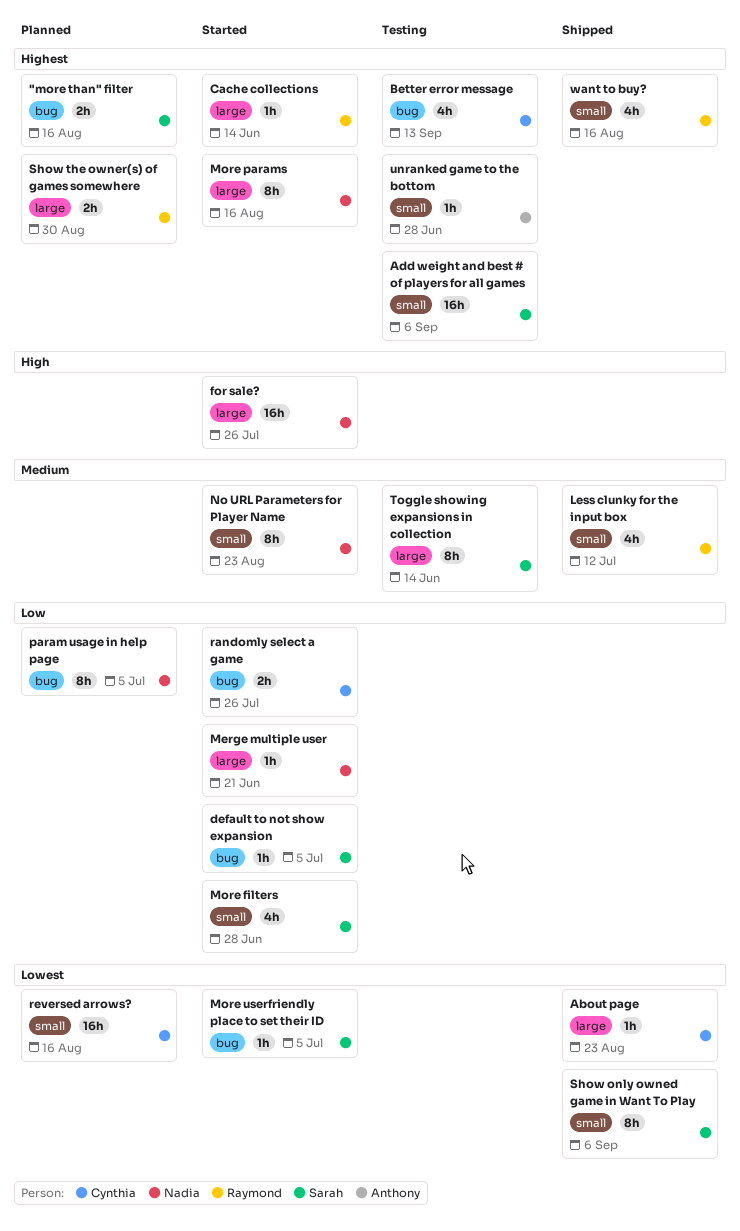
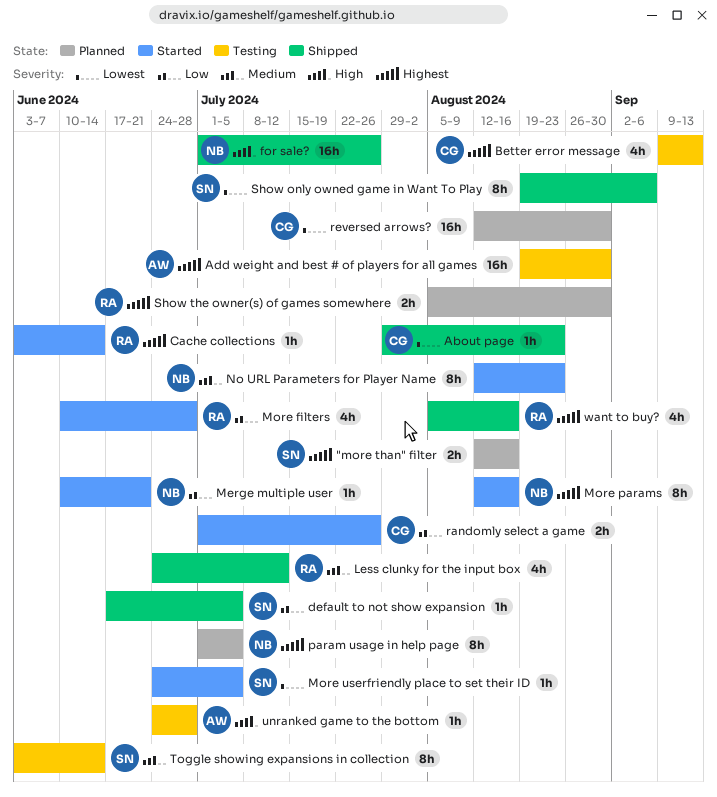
Add weight and best # of players for all games, owner: Sarah -> Anthony
Add weight and best # of players for all games, due: Sep 6 -> Aug 30
default to not show expansion, status: Started -> Shipped
for sale?, status: Started -> Shipped
More filters, owner: Sarah -> Raymond
param usage in help page, priority: Low -> Highest
reversed arrows?, due: Aug 16 -> Aug 30
unranked game to the bottom, priority: Highest -> High

